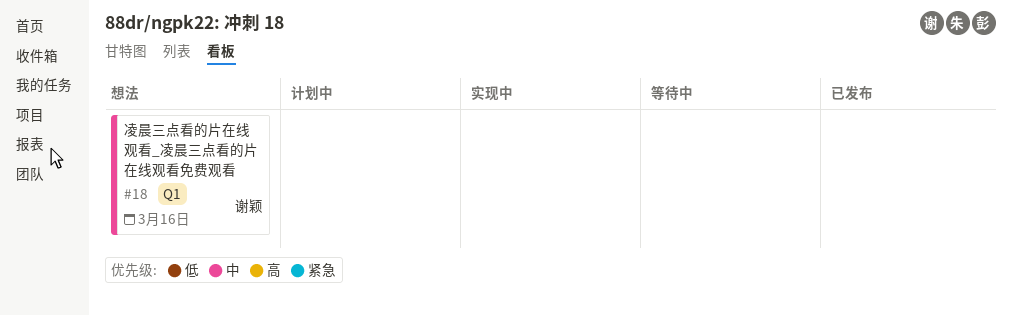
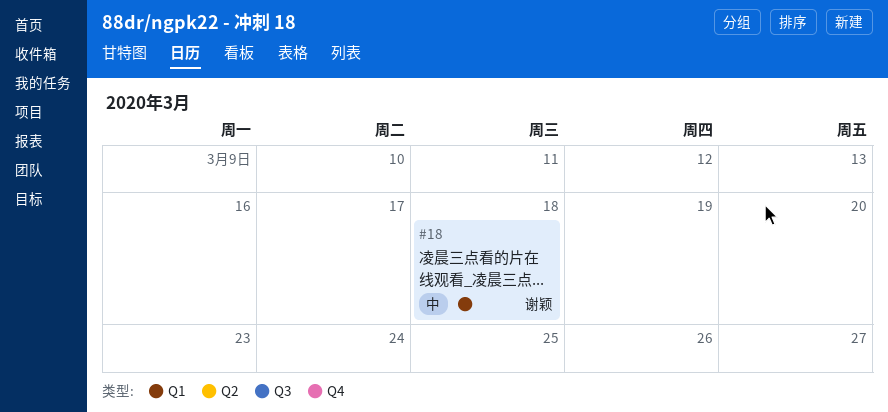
#18, due: Mar 16 -> Mar 18

